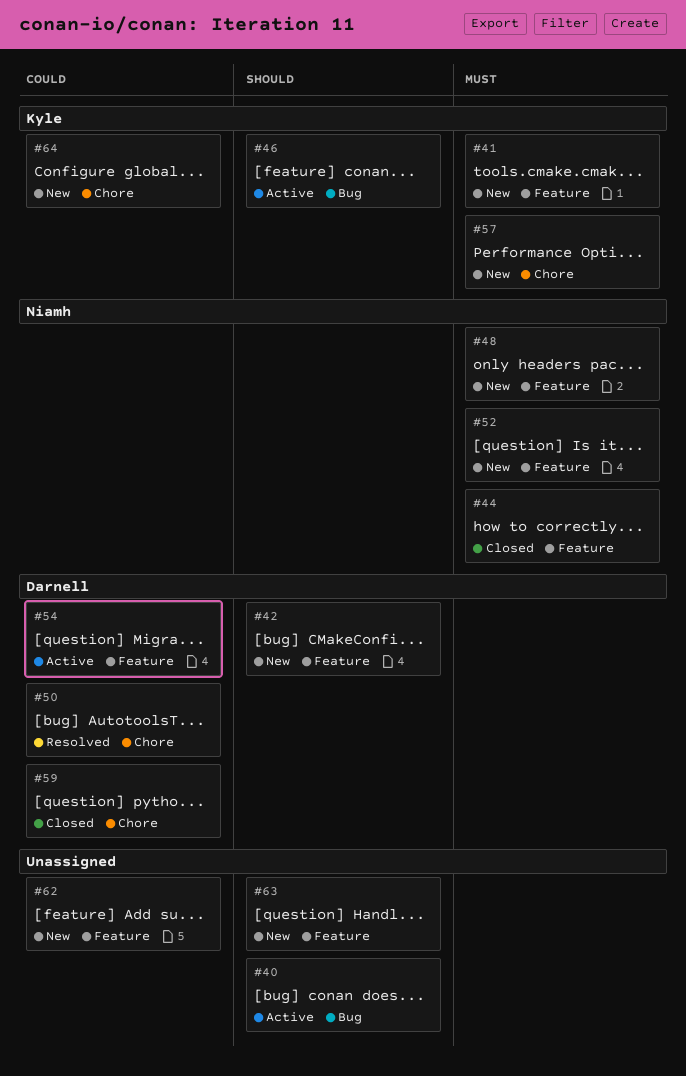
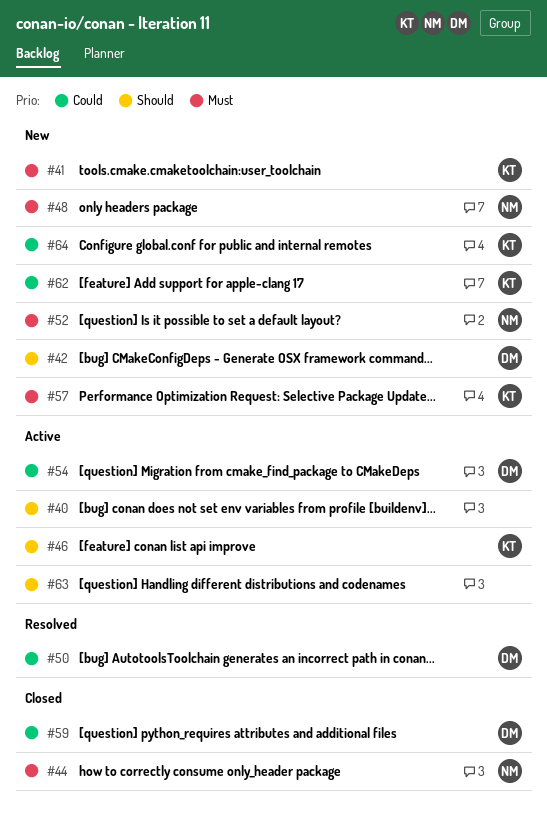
#62, owner: none -> Kyle
#63, status: New -> Active

